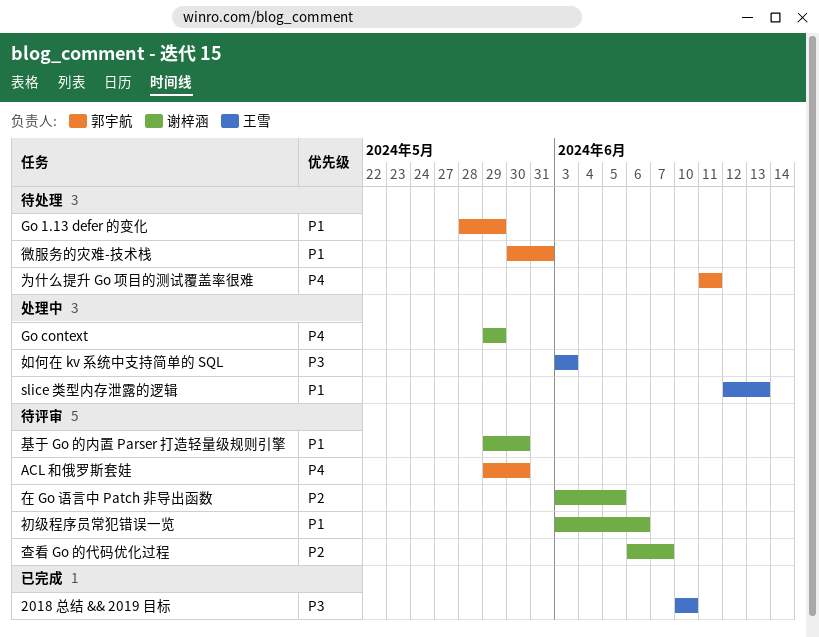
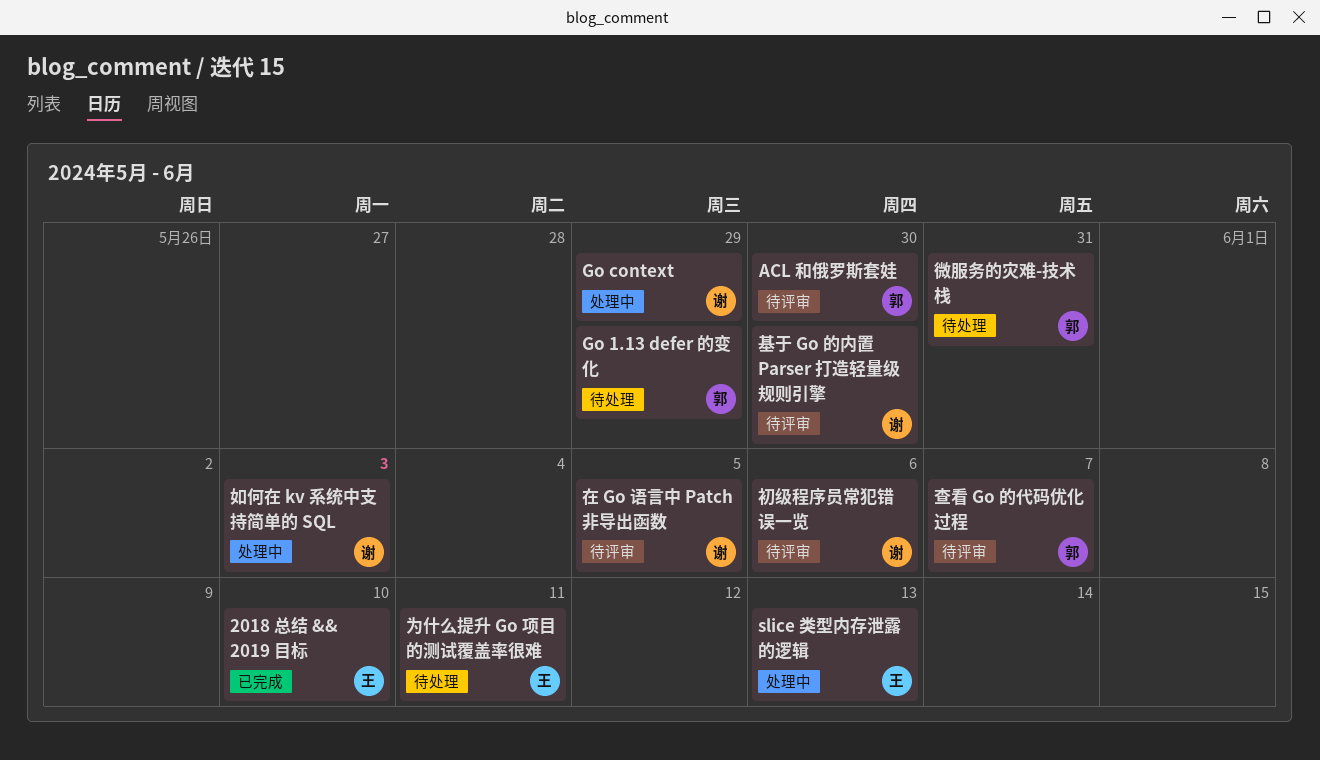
为什么提升 Go 项目的测试覆盖率很难, owner: 郭宇航 -> 王雪
如何在 kv 系统中支持简单的 SQL, owner: 王雪 -> 谢梓涵
查看 Go 的代码优化过程, owner: 谢梓涵 -> 郭宇航

